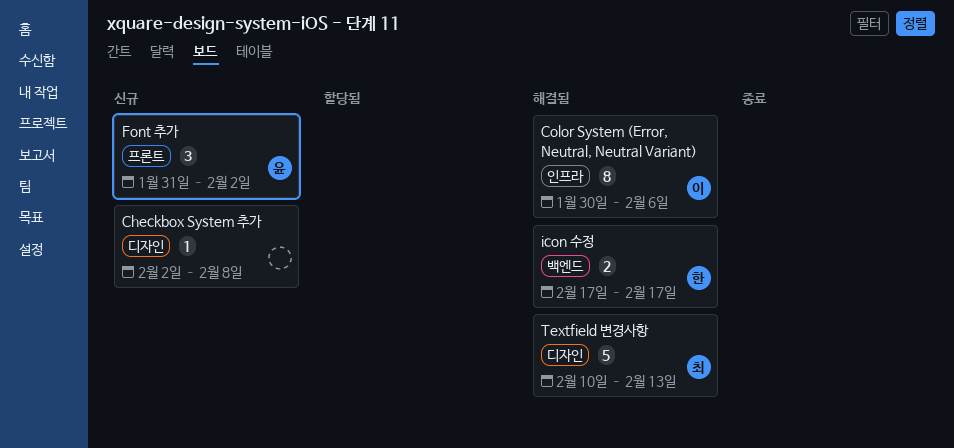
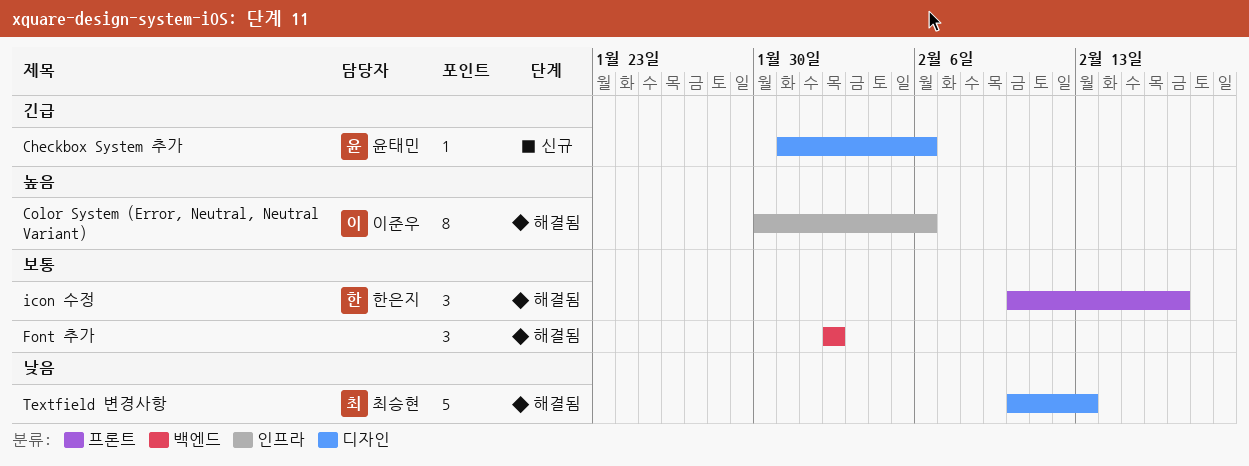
Checkbox System 추가, owner: none -> 윤태민
Checkbox System 추가, start: Feb 2 -> Jan 31
Checkbox System 추가, due: Feb 8 -> Feb 6
Font 추가, status: 신규 -> 해결됨
Font 추가, owner: 윤태민 -> none
Font 추가, label: 프론트 -> 백엔드
Font 추가, start: Jan 31 -> Feb 2
icon 수정, label: 백엔드 -> 프론트
icon 수정, estimate: 2 -> 3
icon 수정, start: Feb 17 -> Feb 10

